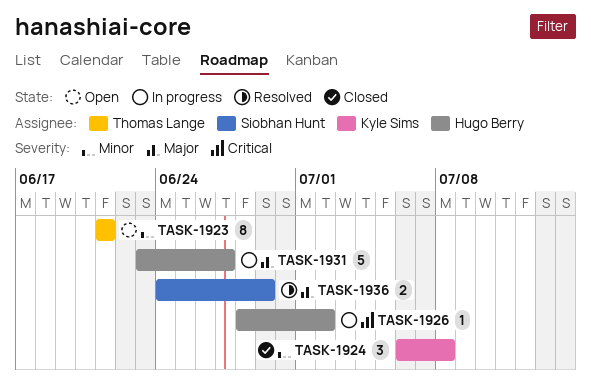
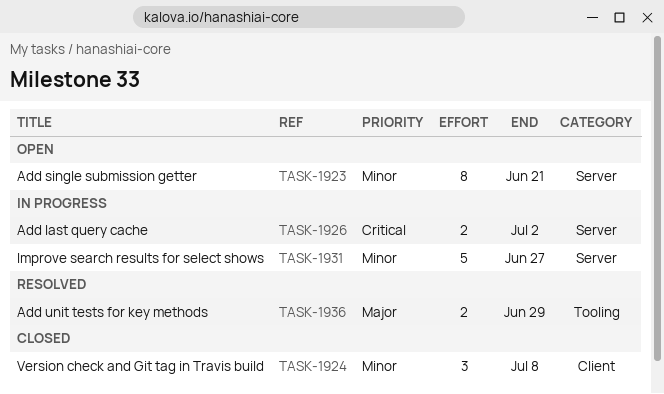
TASK-1926, estimate: 1 -> 2
TASK-1931, priority: Major -> Minor

